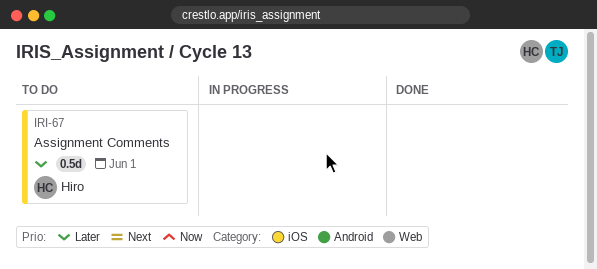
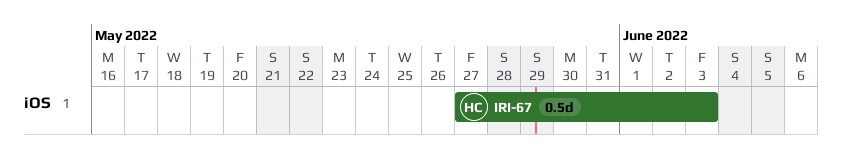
IRI-67, due: Jun 1 -> Jun 3

